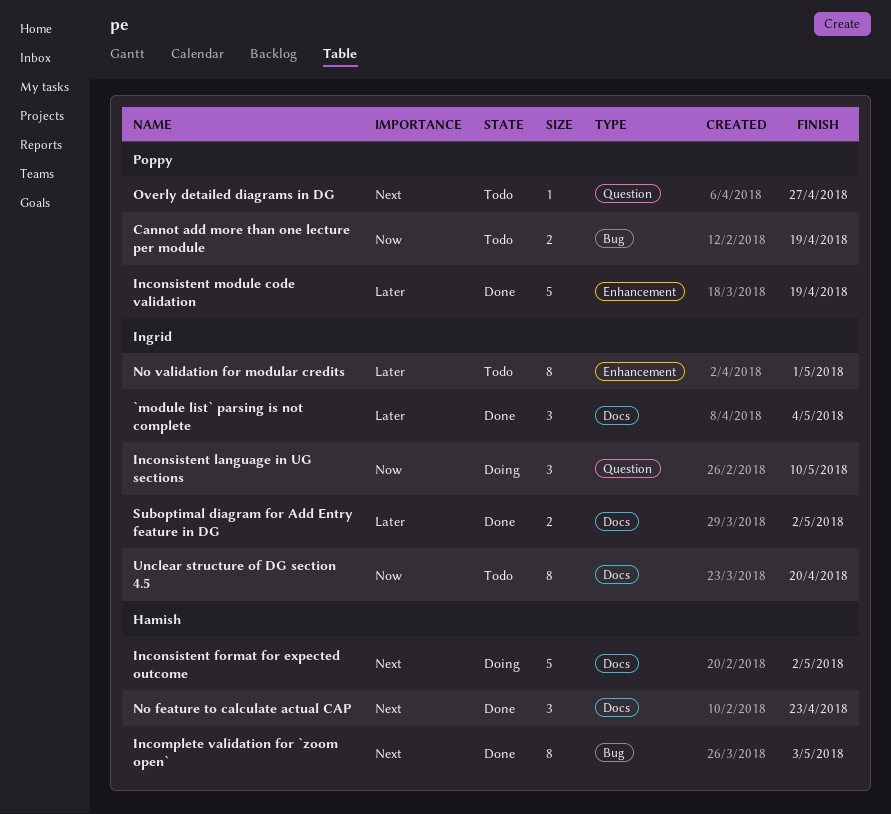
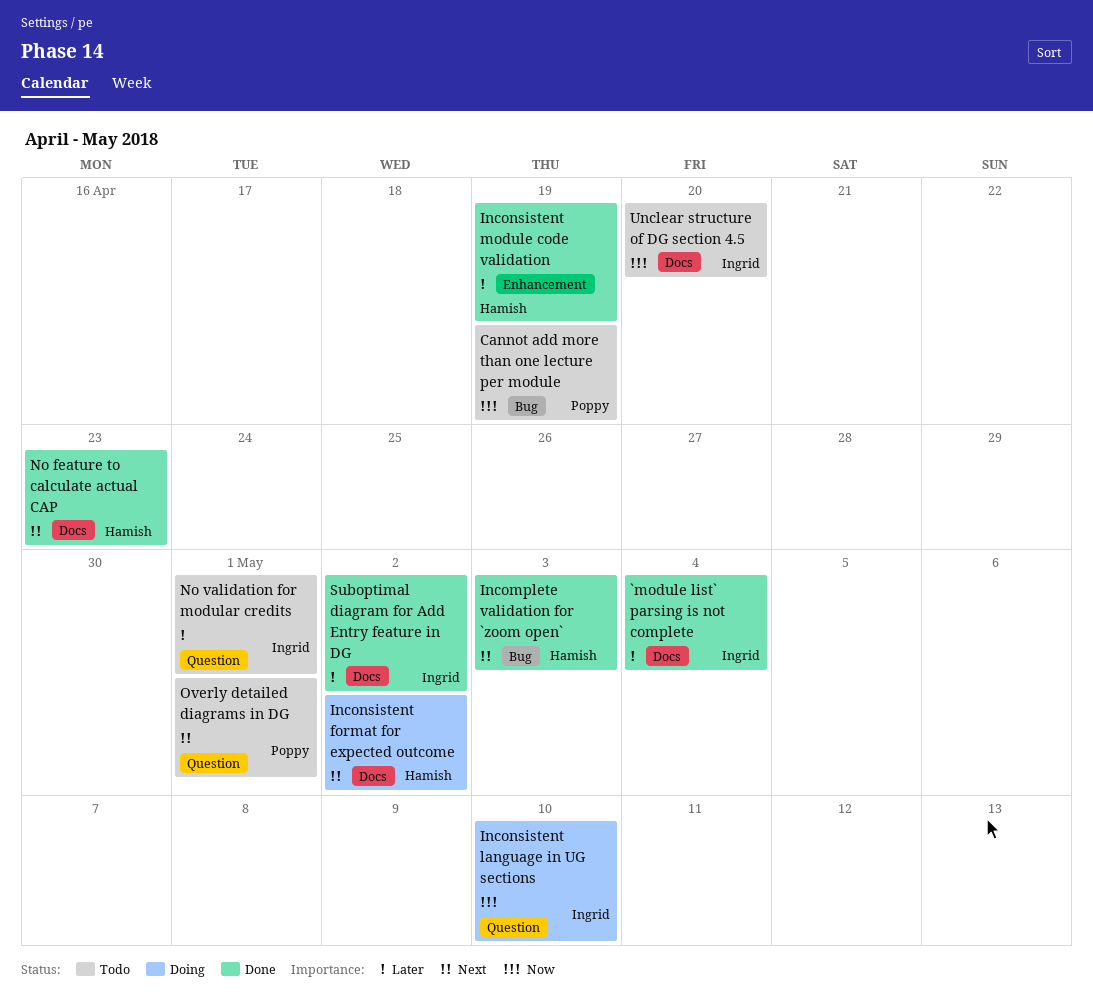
Inconsistent module code validation, owner: Poppy -> Hamish
No validation for modular credits, label: Enhancement -> Question
Overly detailed diagrams in DG, due: Apr 27 -> May 1

